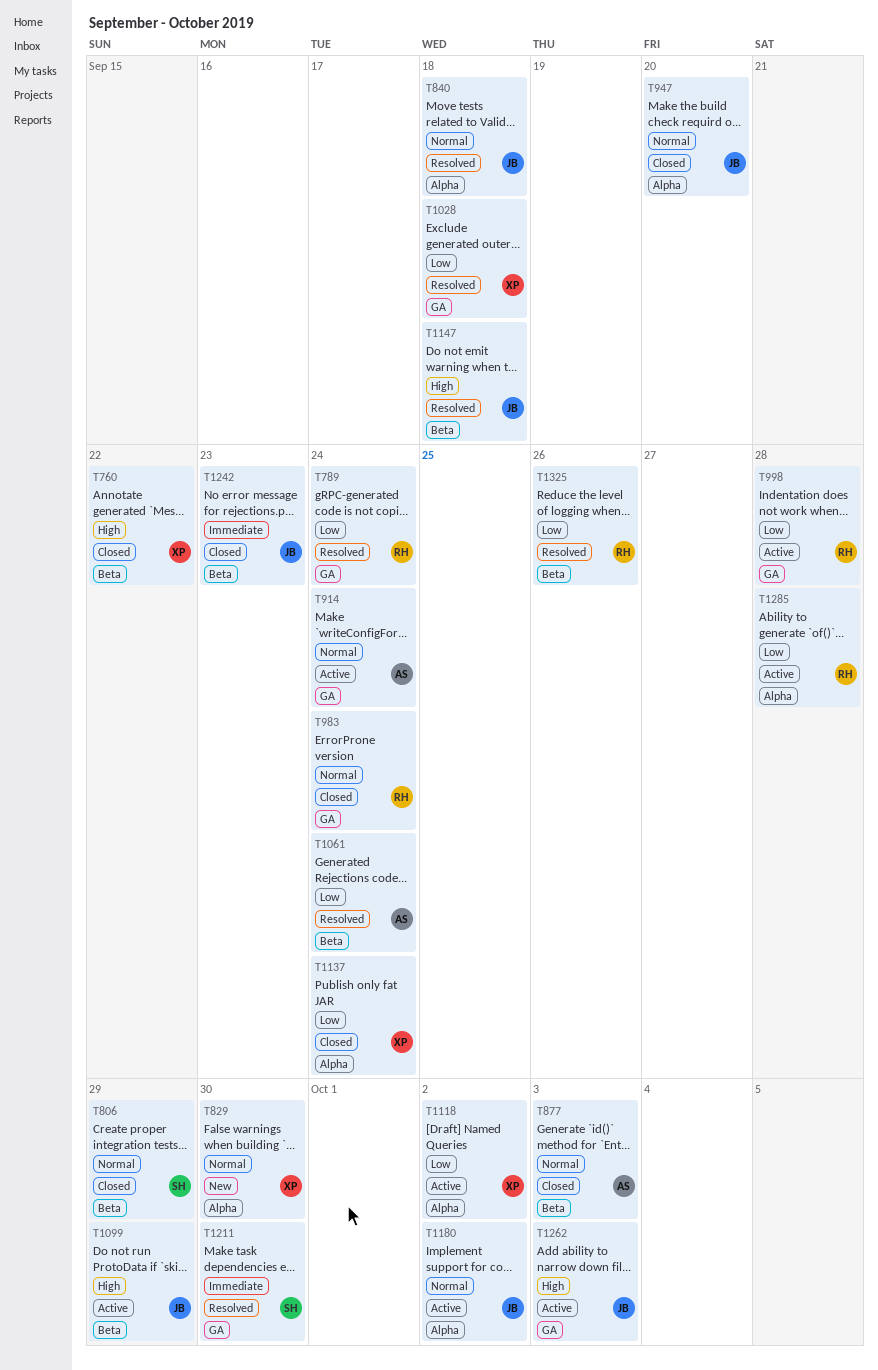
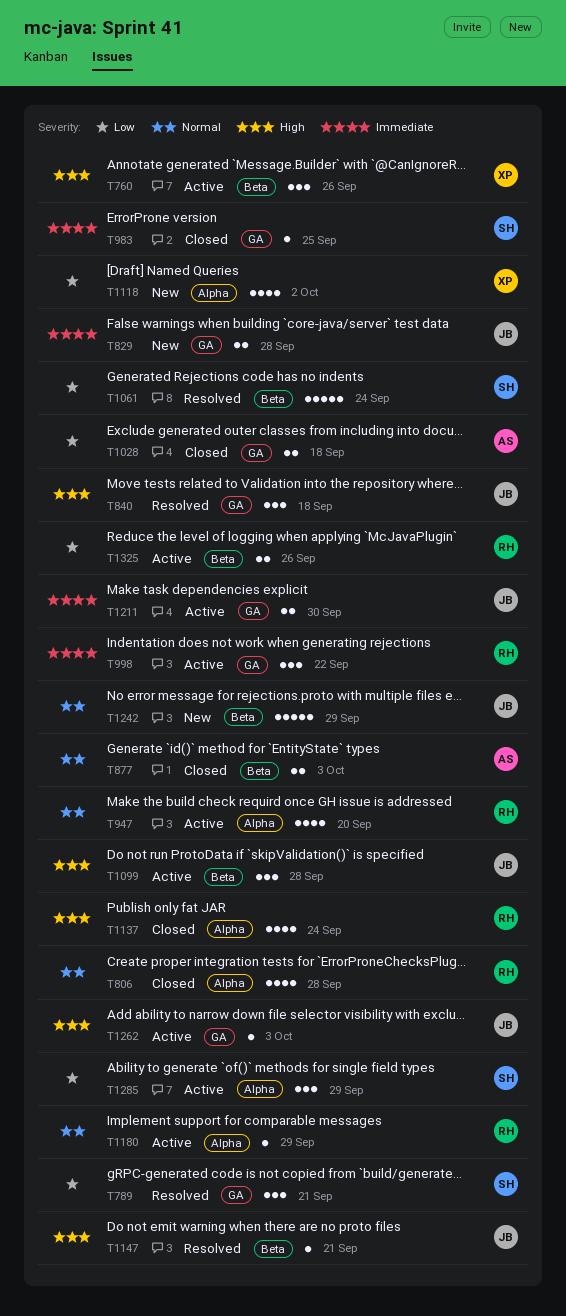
T760, status: Closed -> Active
T760, due: Sep 22 -> Sep 26
T789, owner: RH -> SH
T789, due: Sep 24 -> Sep 21
T806, owner: SH -> RH
T806, label: Beta -> Alpha
T806, due: Sep 29 -> Sep 28
T829, owner: XP -> JB
T829, priority: Normal -> Immediate
T829, label: Alpha -> GA
T829, due: Sep 30 -> Sep 28
T840, priority: Normal -> High
T840, label: Alpha -> GA
T914: present -> none
T947, status: Closed -> Active
T947, owner: JB -> RH
T983, owner: RH -> SH
T983, priority: Normal -> Immediate
T983, due: Sep 24 -> Sep 25
T998, priority: Low -> Immediate
T998, due: Sep 28 -> Sep 22
T1028, status: Resolved -> Closed
T1028, owner: XP -> AS
T1061, owner: AS -> SH
T1099, due: Sep 29 -> Sep 28
T1118, status: Active -> New
T1137, owner: XP -> RH
T1137, priority: Low -> High
T1147, due: Sep 18 -> Sep 21
T1180, owner: JB -> RH
T1180, due: Oct 2 -> Sep 29
T1211, status: Resolved -> Active
T1211, owner: SH -> JB
T1242, status: Closed -> New
T1242, priority: Immediate -> Normal
T1242, due: Sep 23 -> Sep 29
T1285, owner: RH -> SH
T1285, due: Sep 28 -> Sep 29
T1325, status: Resolved -> Active

